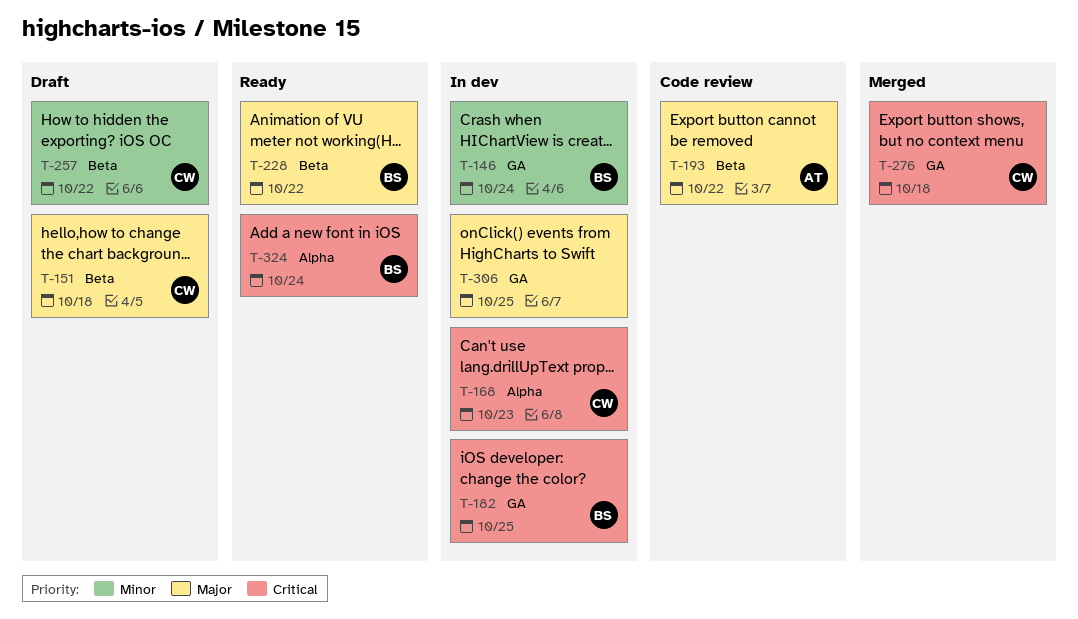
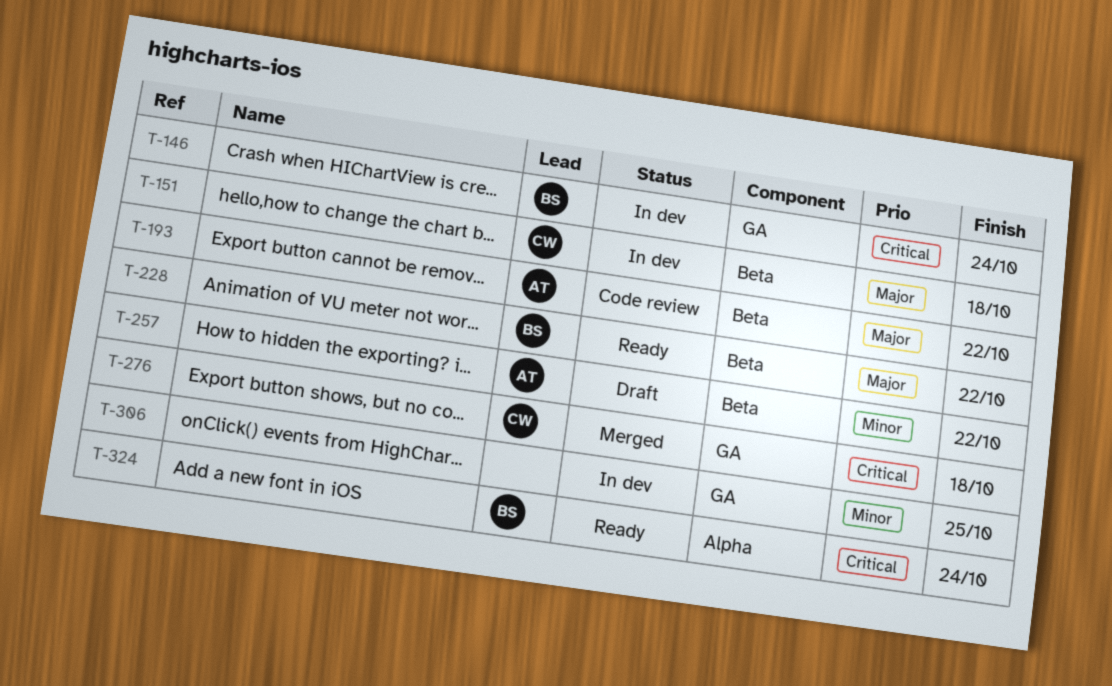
T-146, priority: Minor -> Critical
T-151, status: Draft -> In dev
T-168: present -> none
T-182: present -> none
T-257, owner: CW -> AT
T-306, priority: Major -> Minor

